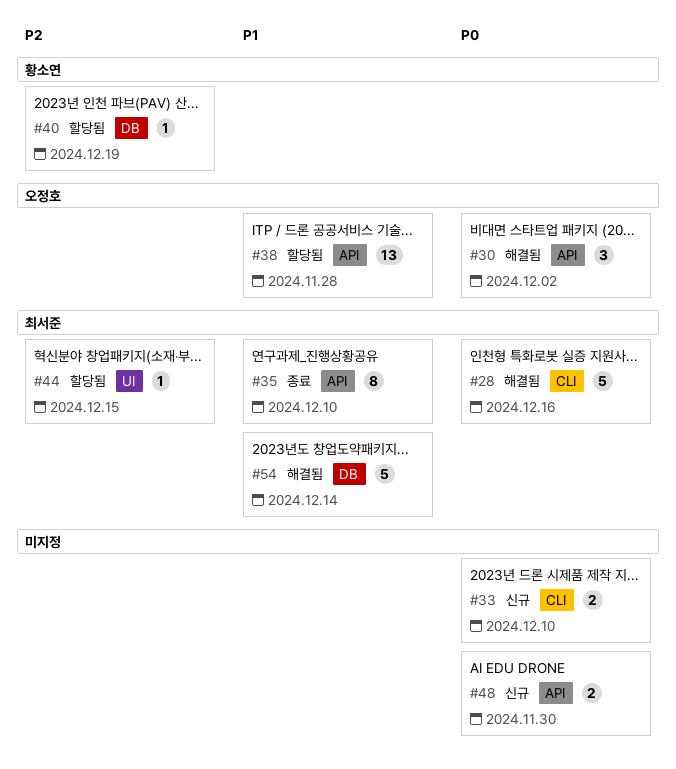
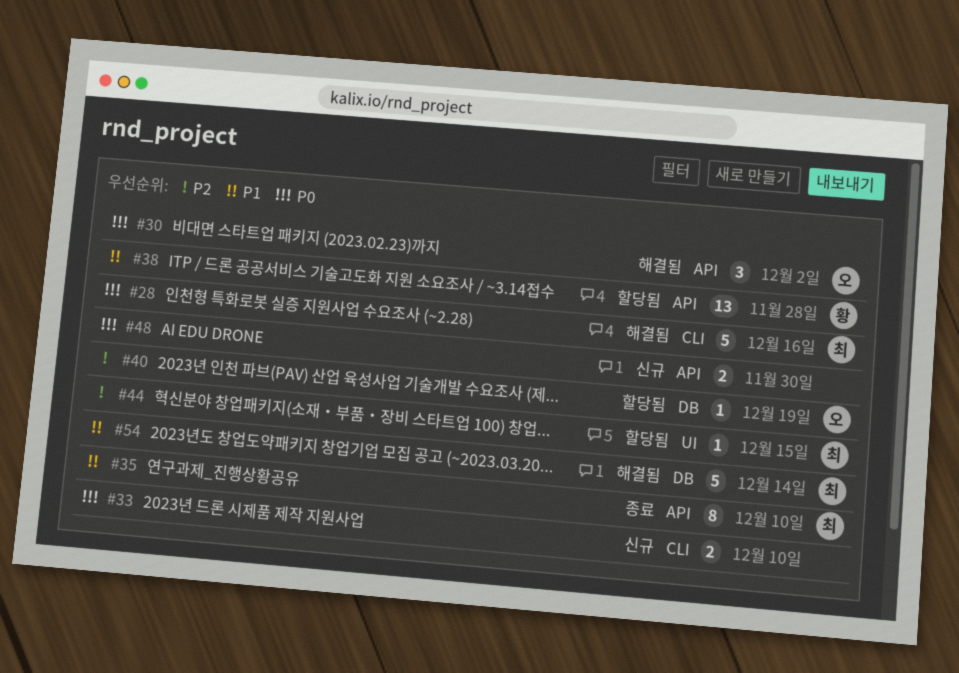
#38, owner: 오정호 -> 황소연
#40, owner: 황소연 -> 오정호

